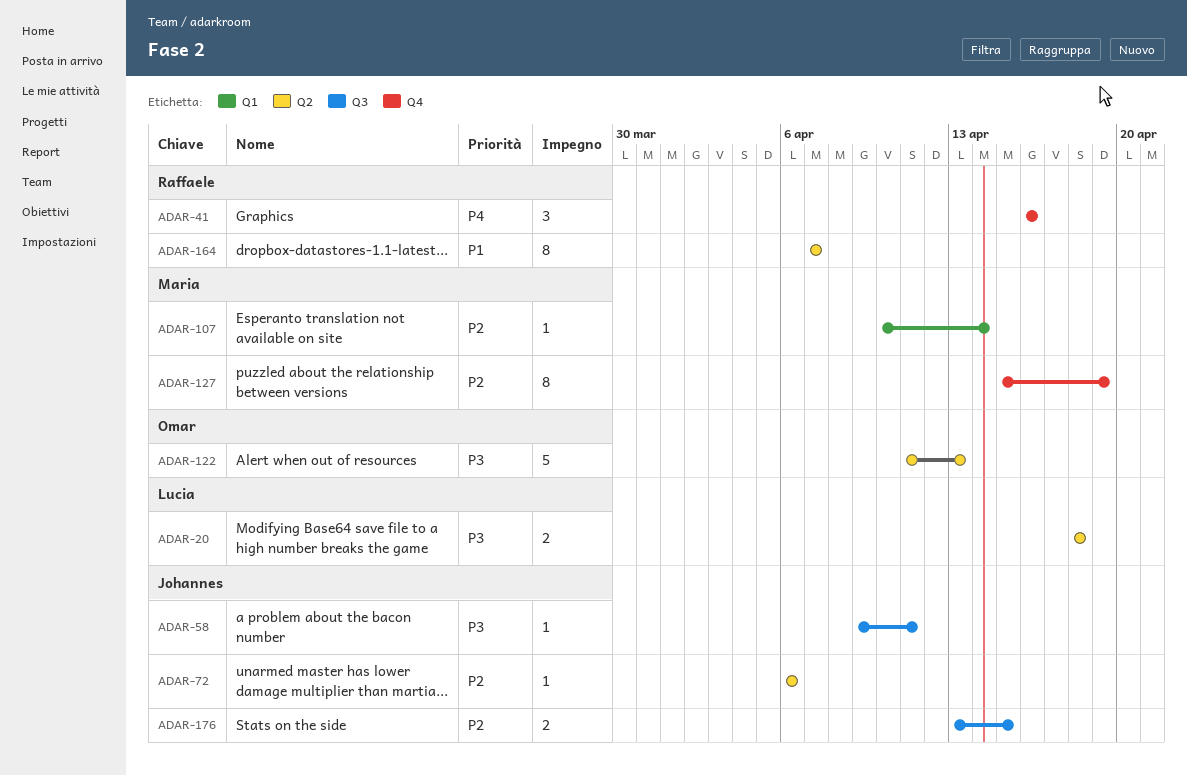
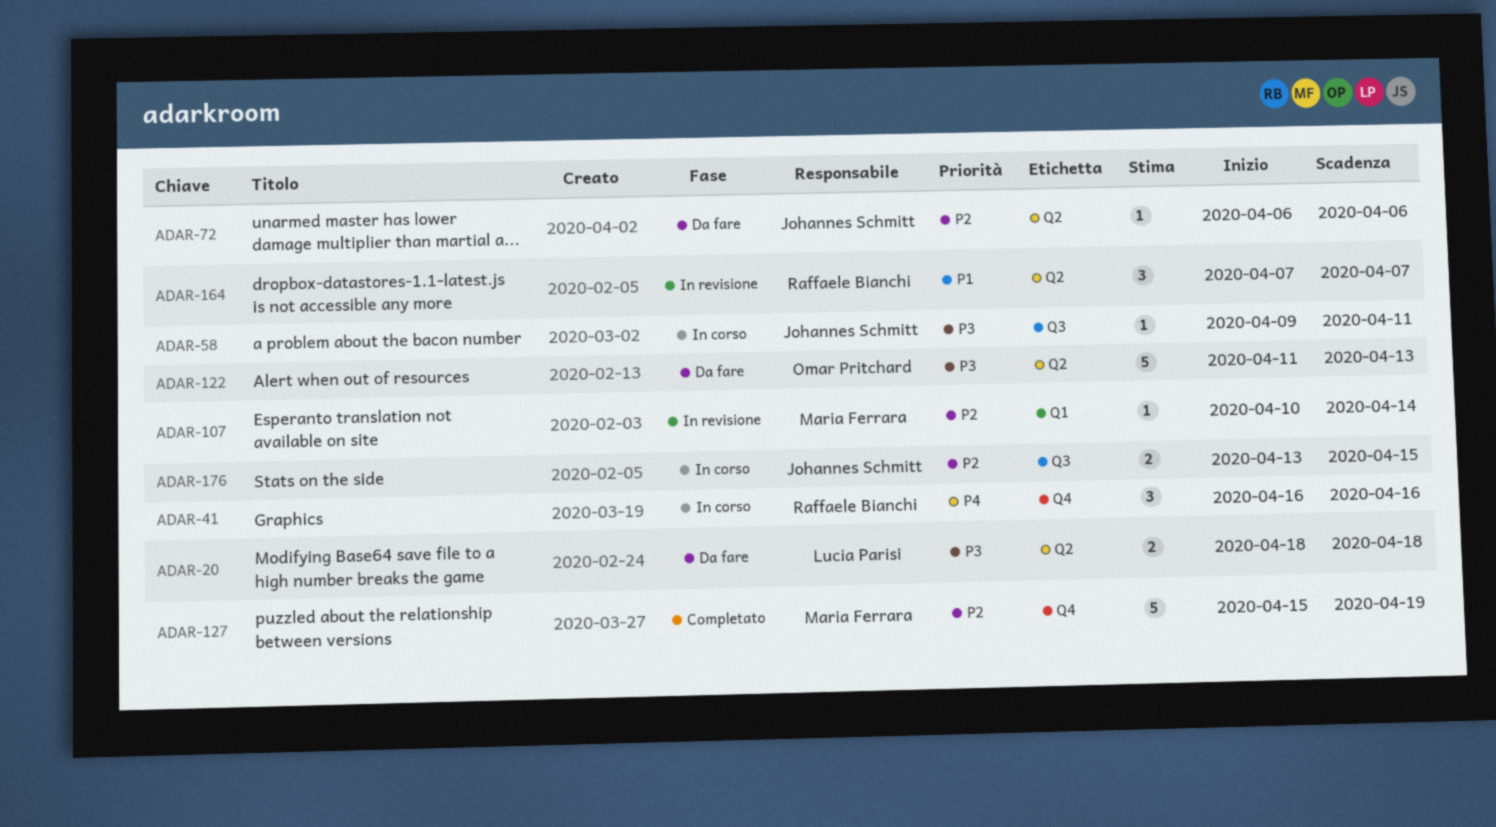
ADAR-127, estimate: 8 -> 5
ADAR-164, estimate: 8 -> 3

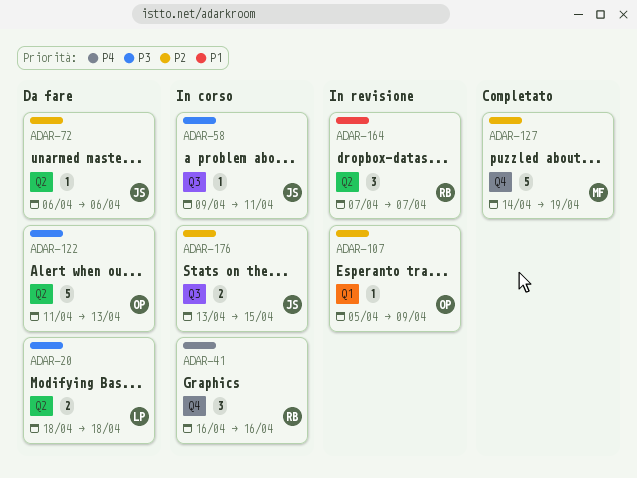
ADAR-107, owner: Maria Ferrara -> Omar Pritchard
ADAR-107, start: Apr 10 -> Apr 5
ADAR-107, due: Apr 14 -> Apr 9
ADAR-127, start: Apr 15 -> Apr 14

